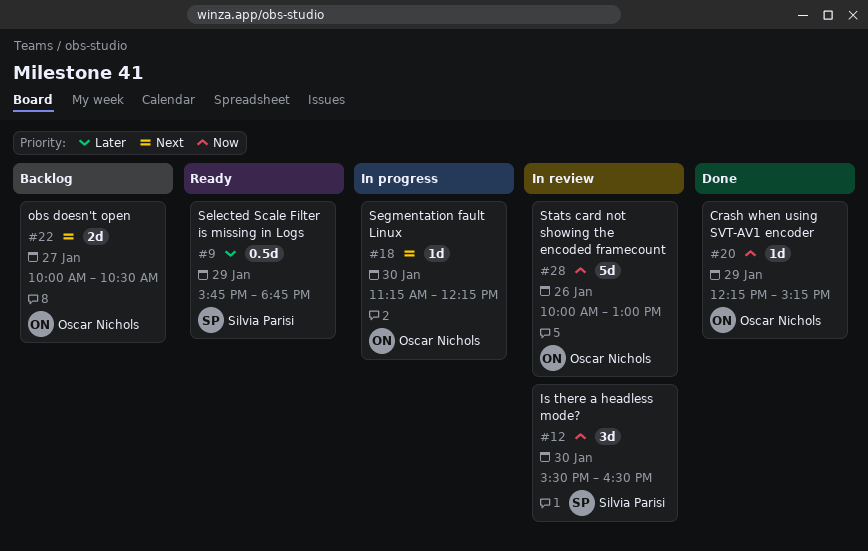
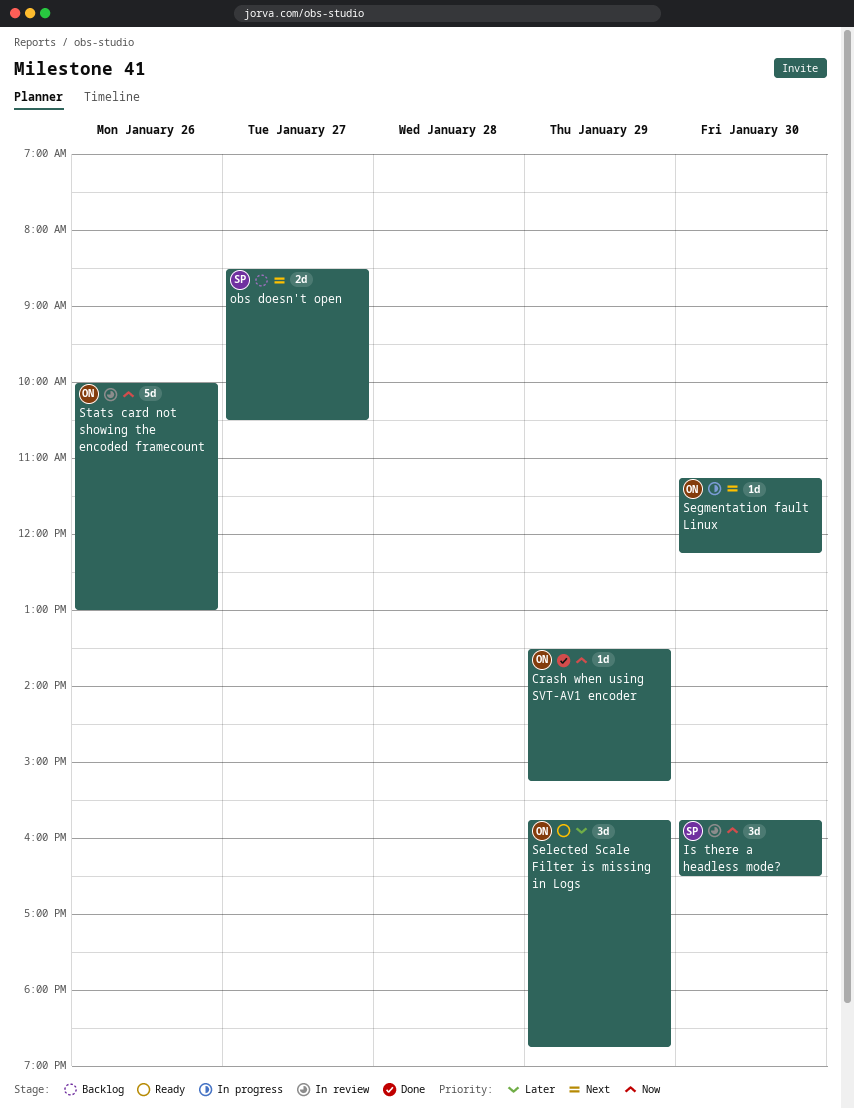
Crash when using SVT-AV1 encoder, begins: 12:15 -> 13:30
Is there a headless mode?, begins: 15:30 -> 15:45
obs doesn't open, owner: Oscar Nichols -> Silvia Parisi
obs doesn't open, begins: 10:00 -> 08:30
Selected Scale Filter is missing in Logs, owner: Silvia Parisi -> Oscar Nichols
Selected Scale Filter is missing in Logs, estimate: 0.5d -> 3d

